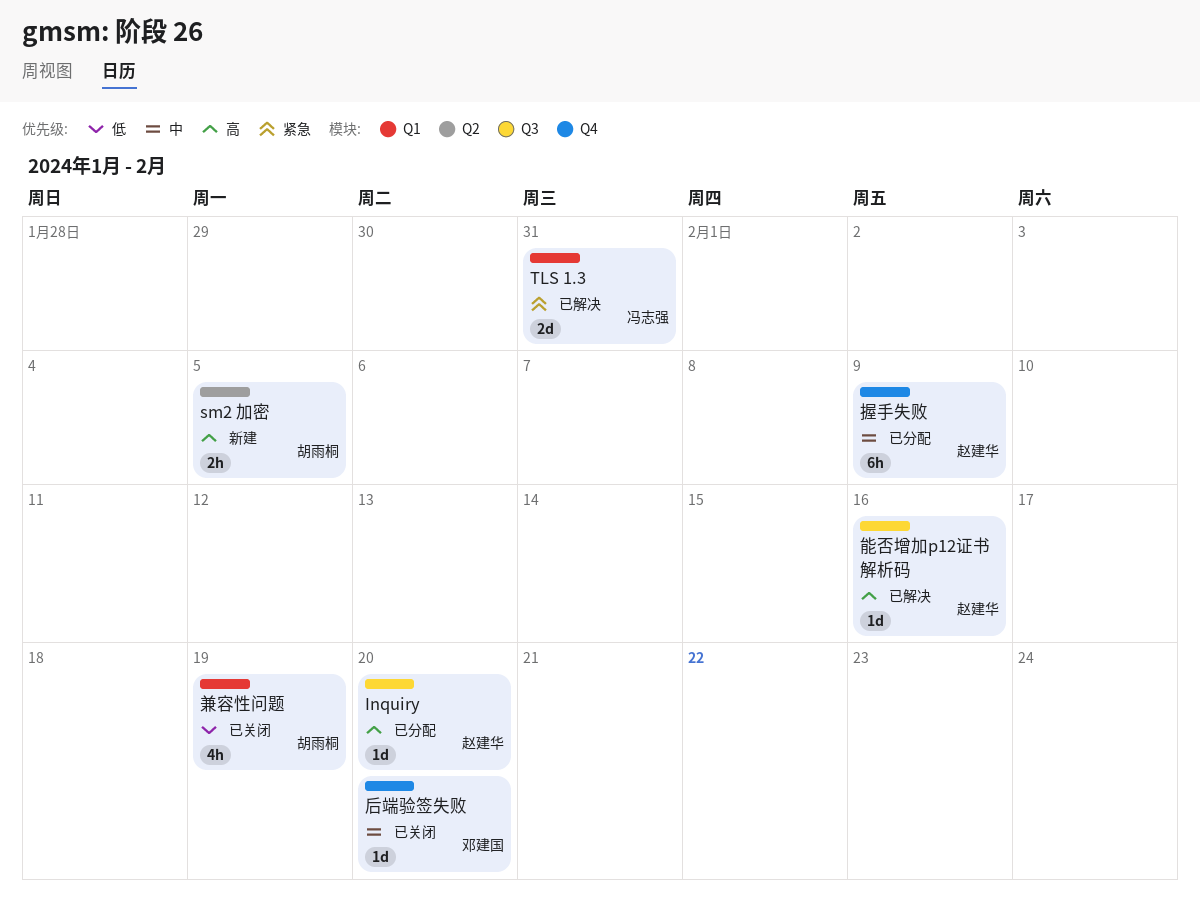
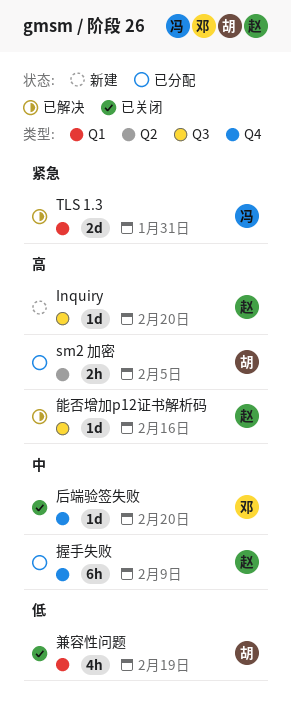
Inquiry, status: 已分配 -> 新建
sm2 加密, status: 新建 -> 已分配

